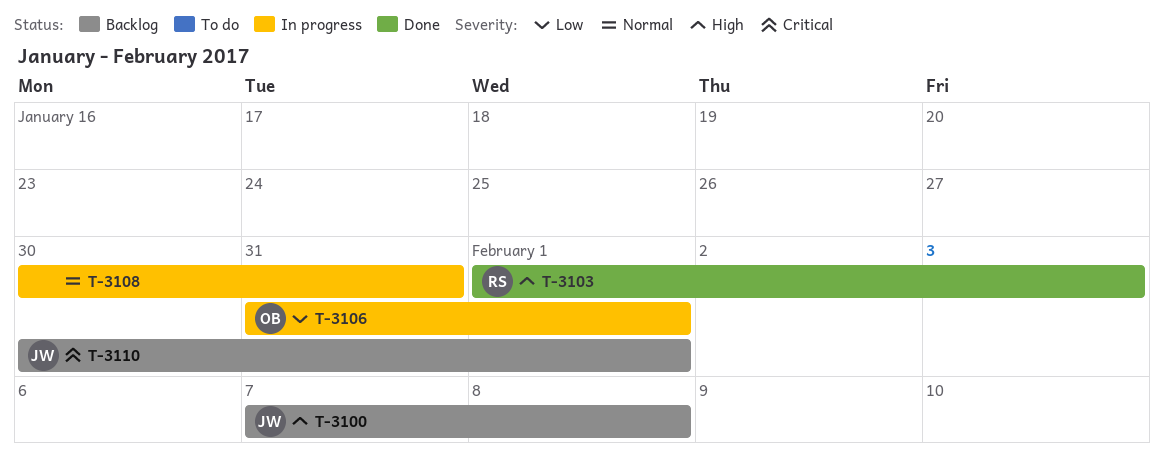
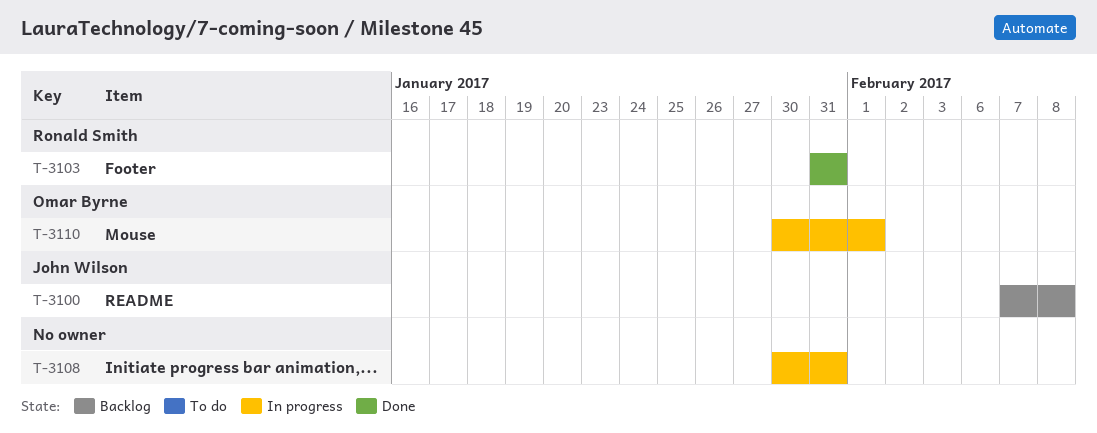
T-3103, start: Feb 1 -> Jan 31
T-3103, due: Feb 3 -> Jan 31
T-3106: present -> none
T-3110, status: Backlog -> In progress
T-3110, owner: John Wilson -> Omar Byrne

